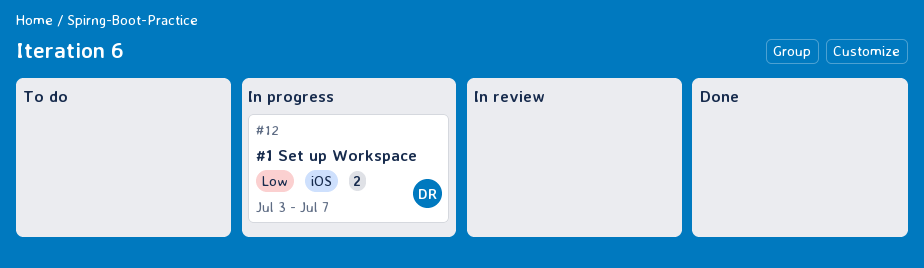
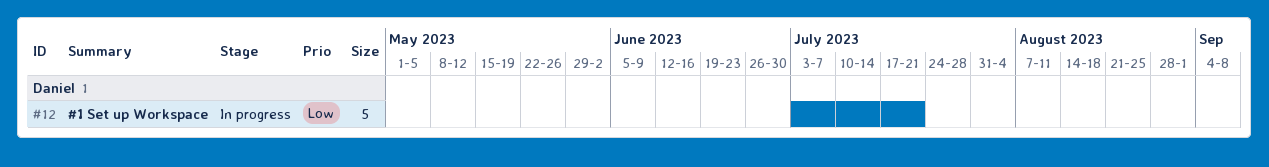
#12, estimate: 2 -> 5
#12, due: Jul 7 -> Jul 21

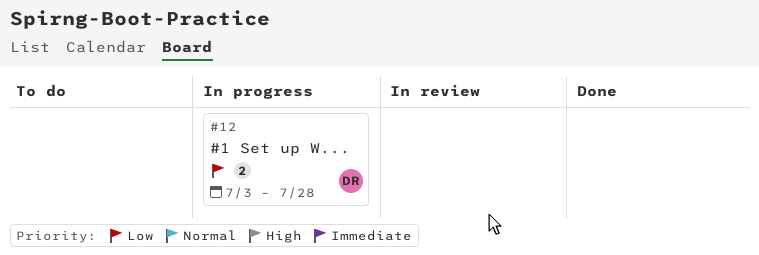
#12, estimate: 5 -> 2
#12, due: Jul 21 -> Jul 28

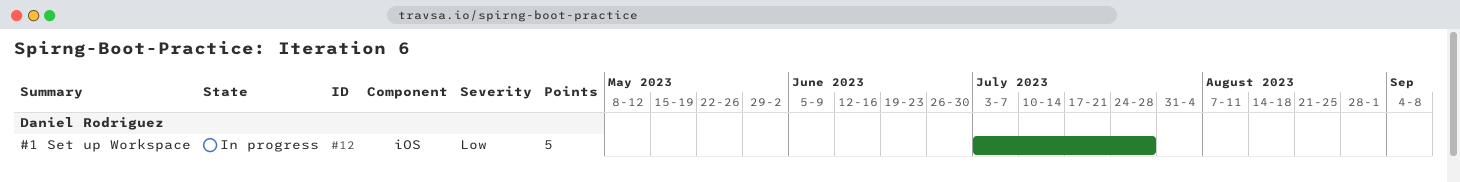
#12, estimate: 2 -> 5

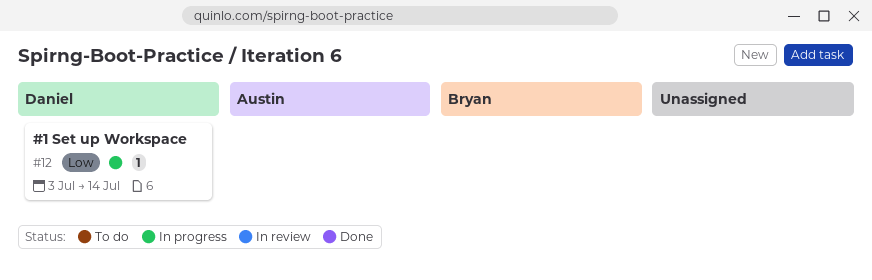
#12, estimate: 5 -> 1
#12, due: Jul 28 -> Jul 14

